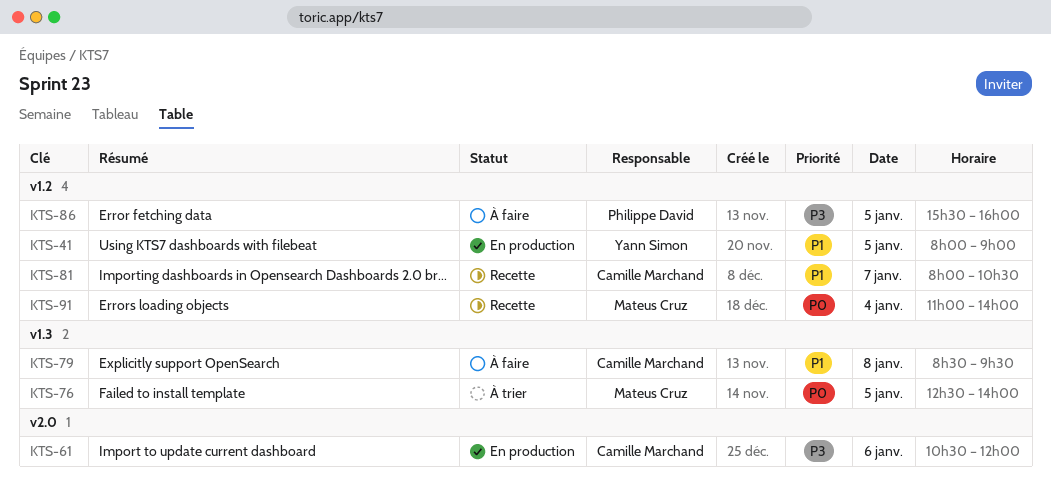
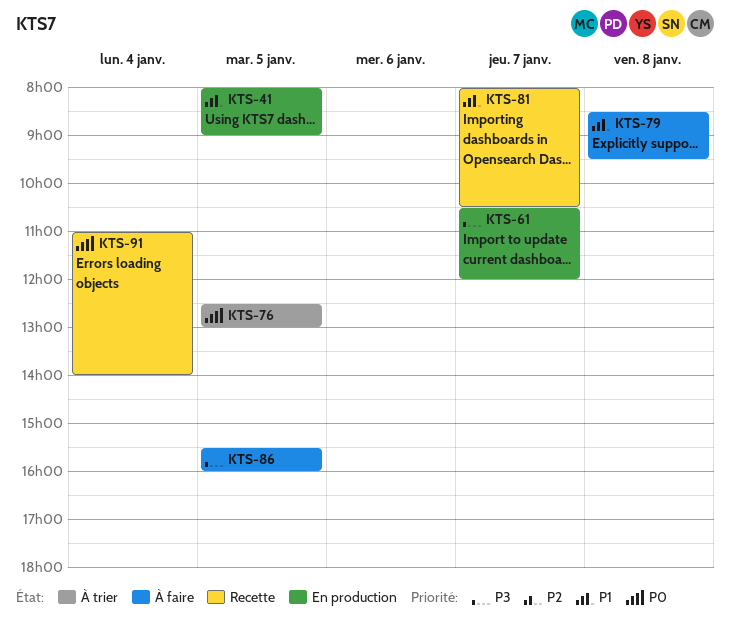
KTS-61, day: Jan 6 -> Jan 7
KTS-76, ends: 14:00 -> 13:00

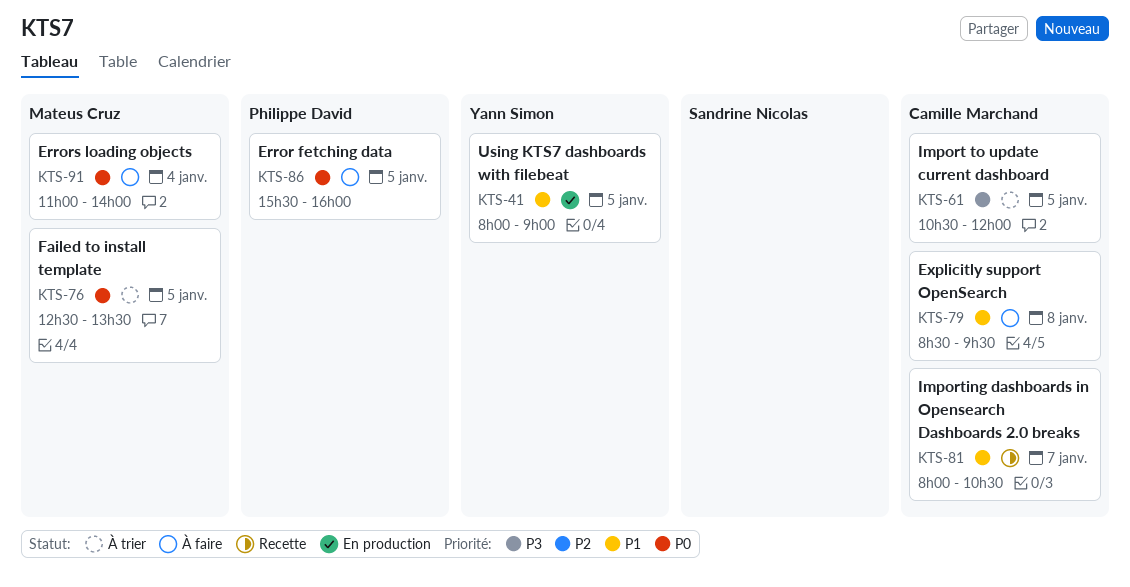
KTS-61, status: En production -> À trier
KTS-61, day: Jan 7 -> Jan 5
KTS-76, ends: 13:00 -> 13:30
KTS-86, priority: P3 -> P0
KTS-91, status: Recette -> À faire

